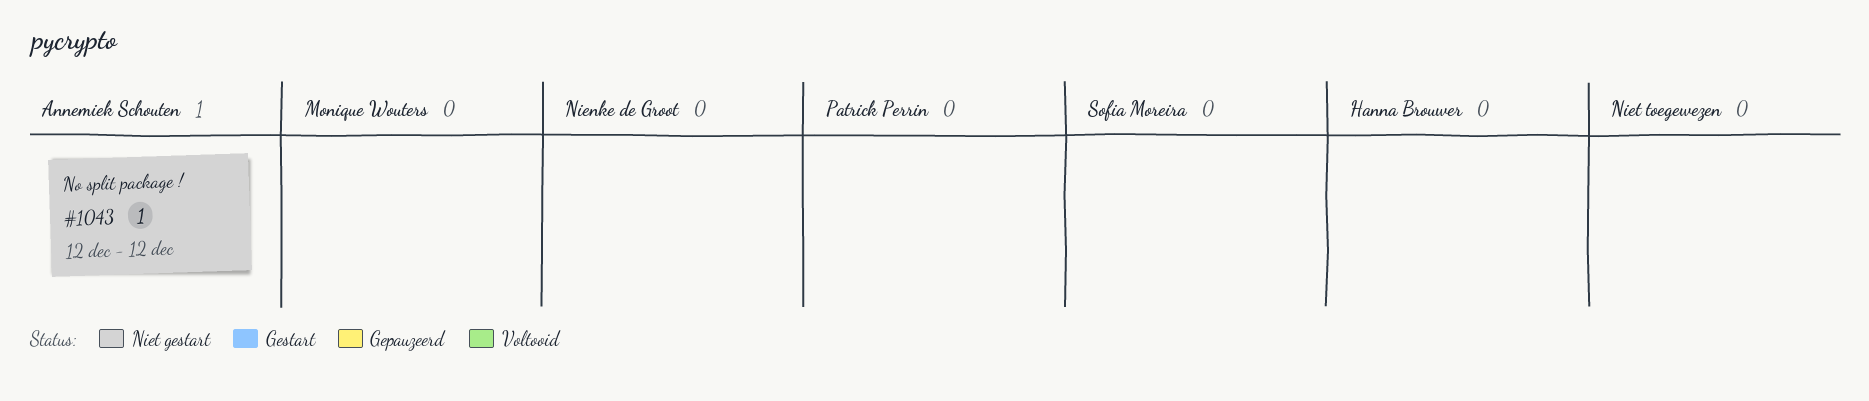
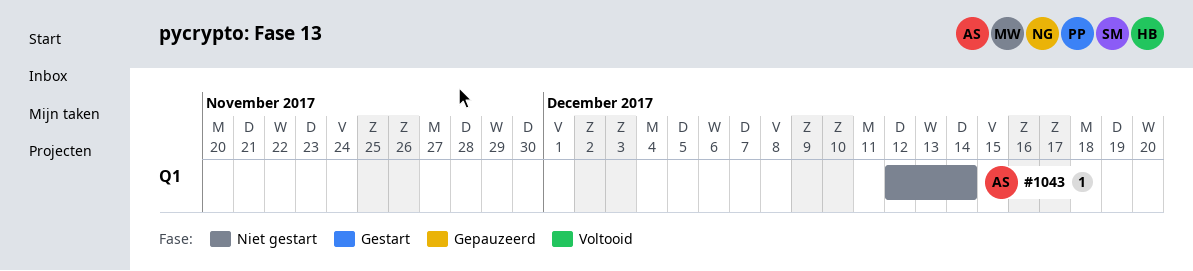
#1043, due: Dec 12 -> Dec 14

